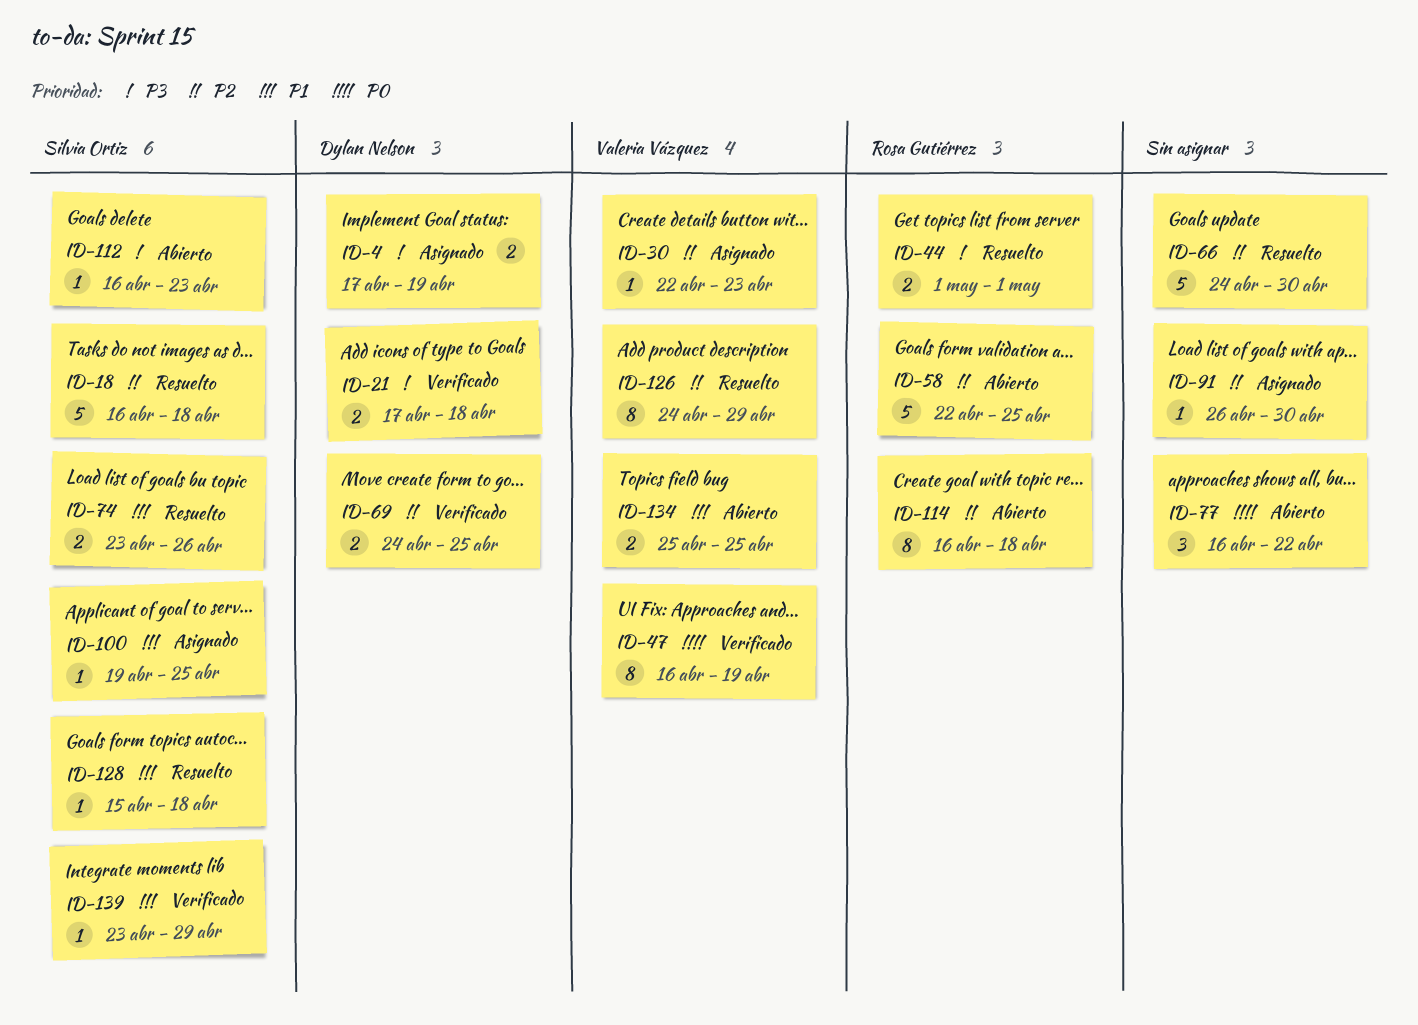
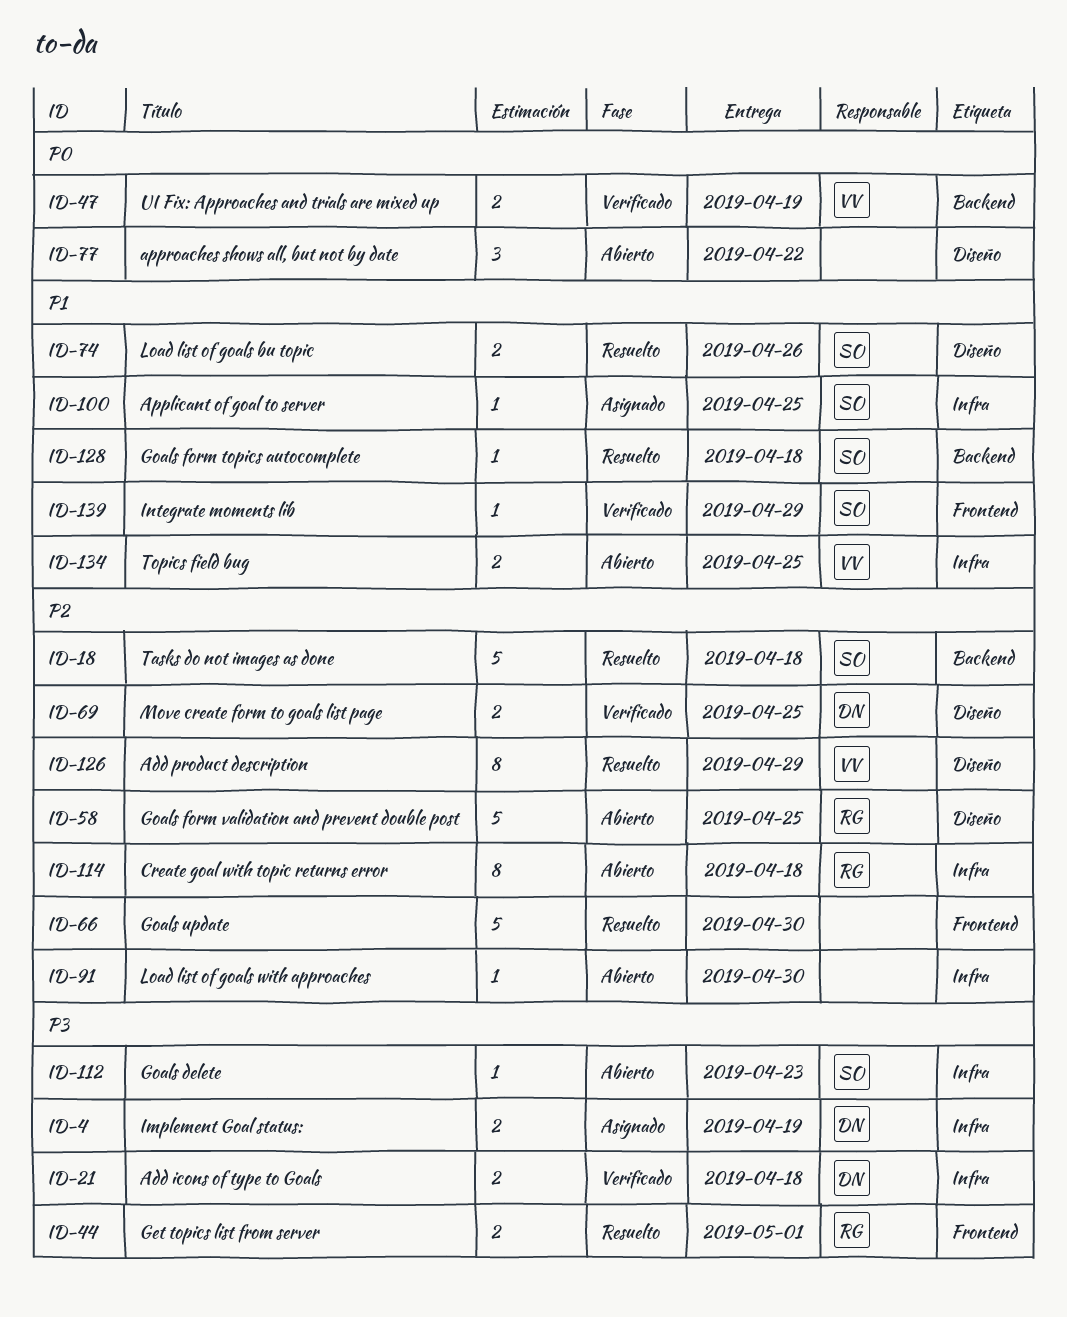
ID-30: present -> none
ID-47, estimate: 8 -> 2
ID-91, status: Asignado -> Abierto

